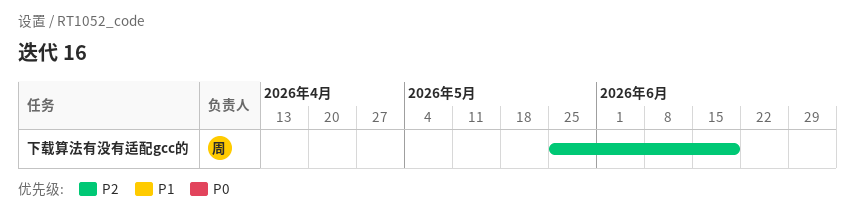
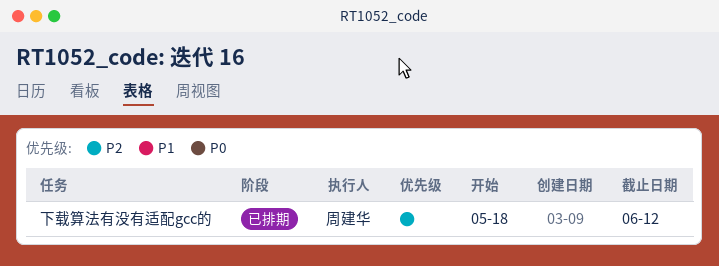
下载算法有没有适配gcc的, start: May 25 -> May 18
下载算法有没有适配gcc的, due: Jun 19 -> Jun 12

